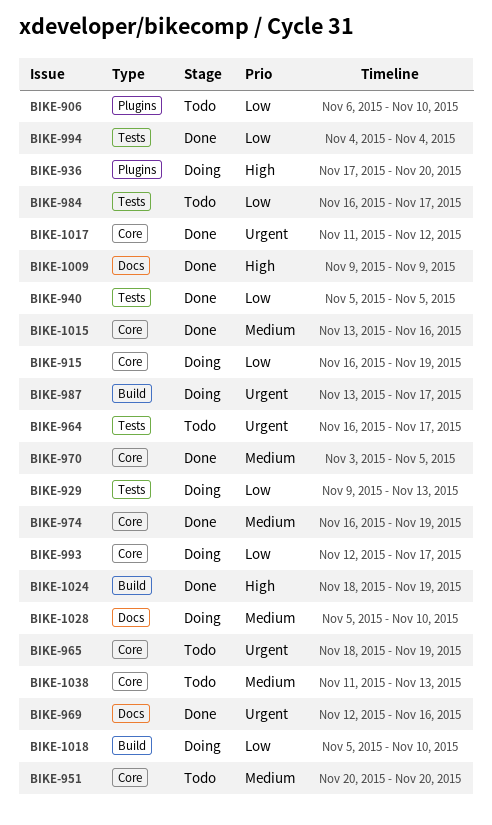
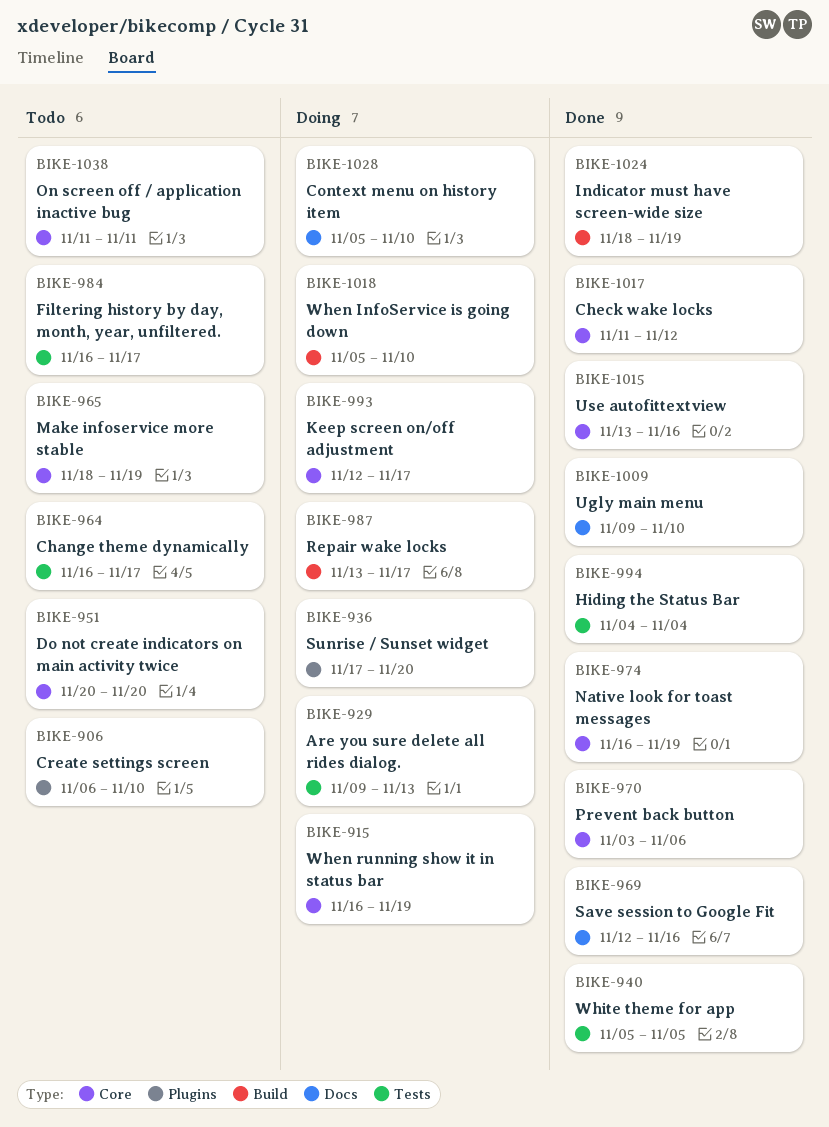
BIKE-970, due: Nov 5 -> Nov 6
BIKE-1009, due: Nov 9 -> Nov 10
BIKE-1038, due: Nov 13 -> Nov 11

